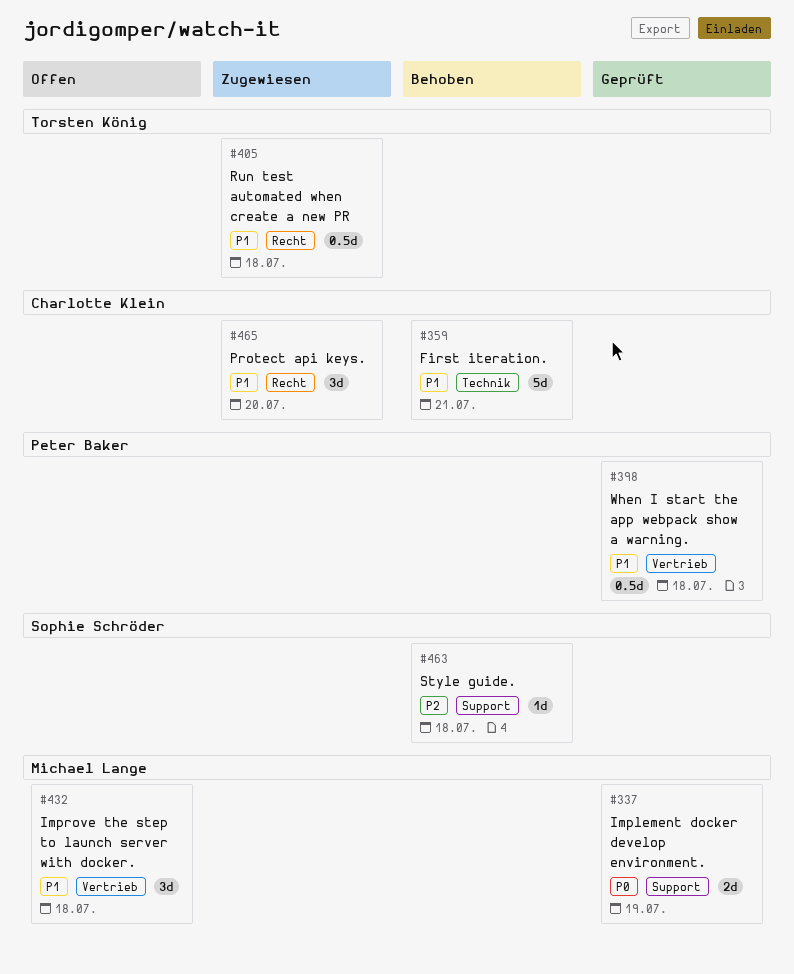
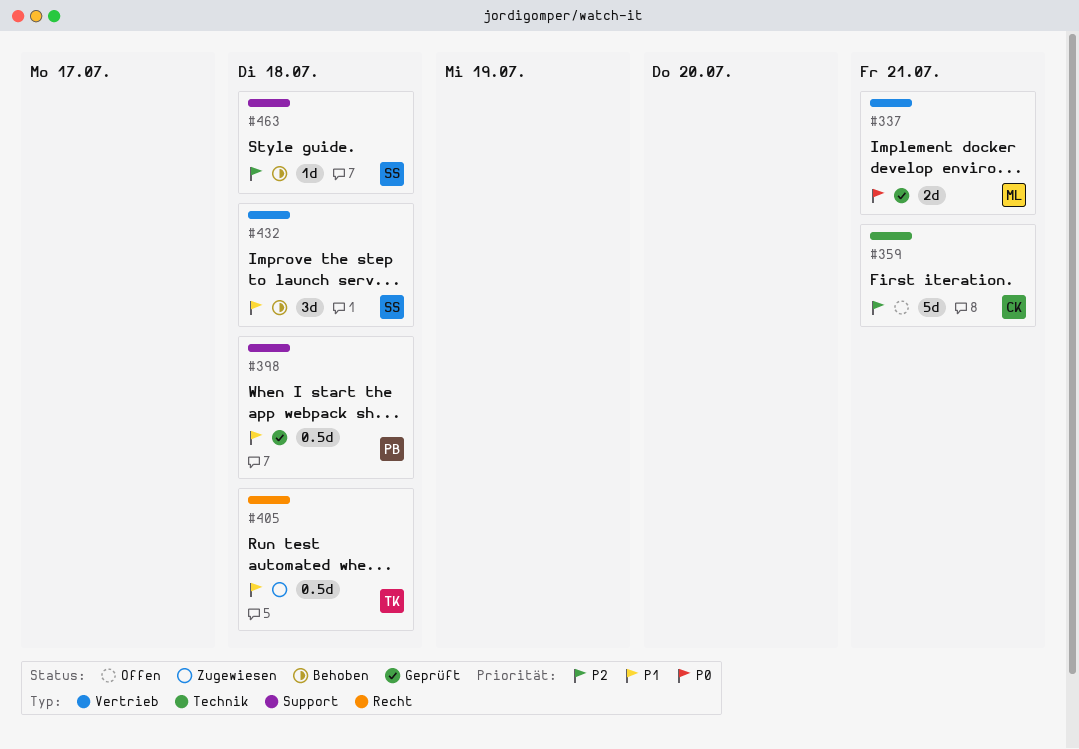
#337, label: Support -> Vertrieb
#337, due: Jul 19 -> Jul 21
#359, status: Behoben -> Offen
#359, priority: P1 -> P2
#398, label: Vertrieb -> Support
#432, status: Offen -> Behoben
#432, owner: Michael Lange -> Sophie Schröder
#465: present -> none

